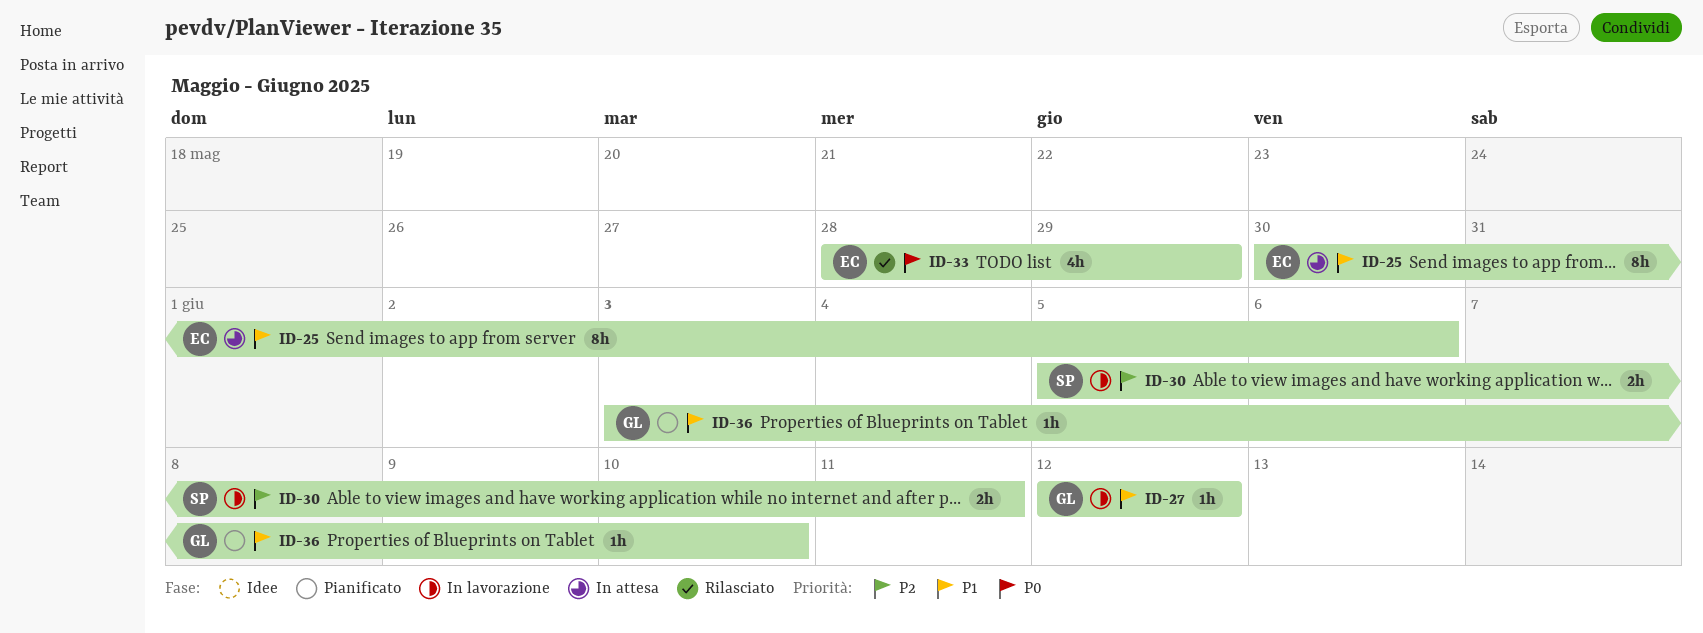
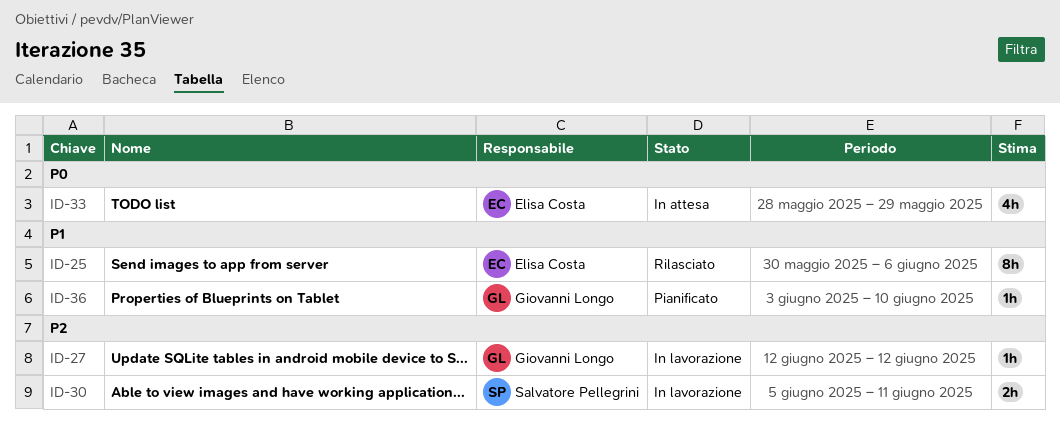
ID-25, status: In attesa -> Rilasciato
ID-27, priority: P1 -> P2
ID-33, status: Rilasciato -> In attesa

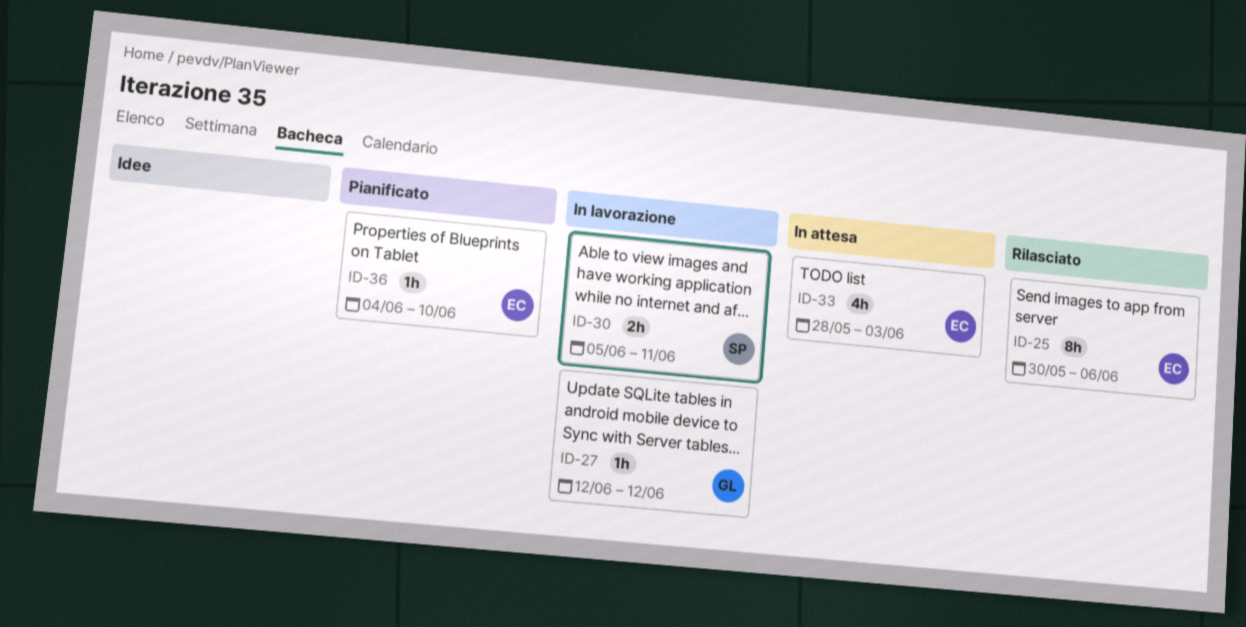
ID-33, due: May 29 -> Jun 3
ID-36, owner: Giovanni Longo -> Elisa Costa
ID-36, start: Jun 3 -> Jun 4

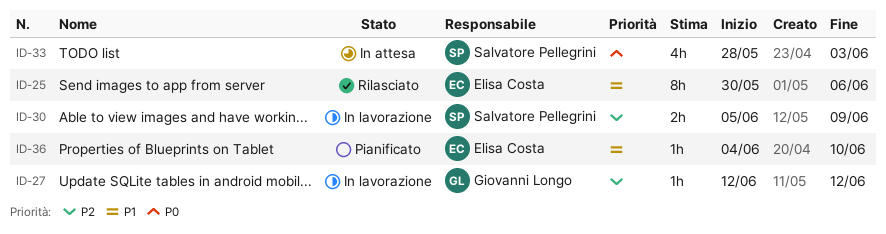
ID-30, due: Jun 11 -> Jun 9
ID-33, owner: Elisa Costa -> Salvatore Pellegrini

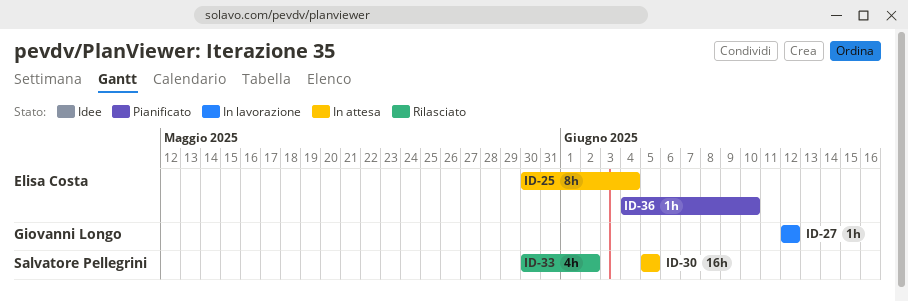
ID-25, status: Rilasciato -> In attesa
ID-25, due: Jun 6 -> Jun 4
ID-30, status: In lavorazione -> In attesa
ID-30, estimate: 2h -> 16h
ID-30, due: Jun 9 -> Jun 5
ID-33, status: In attesa -> Rilasciato
ID-33, start: May 28 -> May 30
ID-33, due: Jun 3 -> Jun 2

